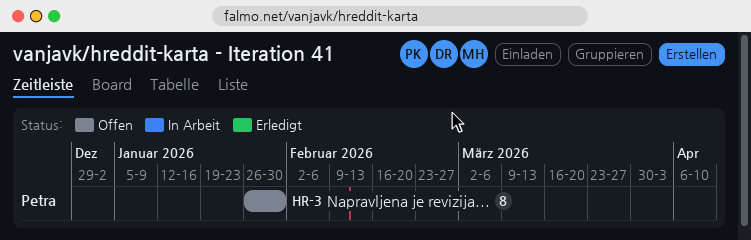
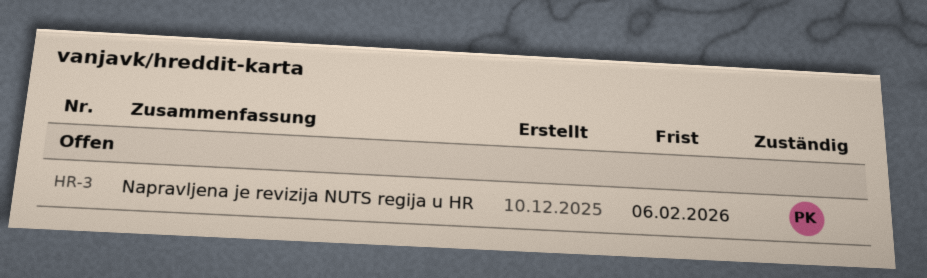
HR-3, due: Jan 30 -> Feb 6

